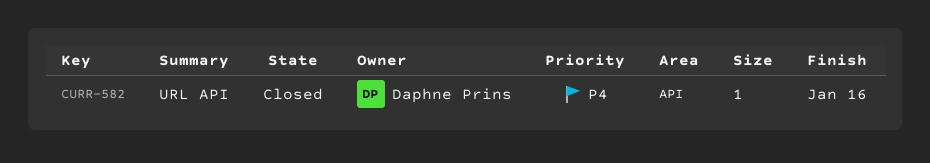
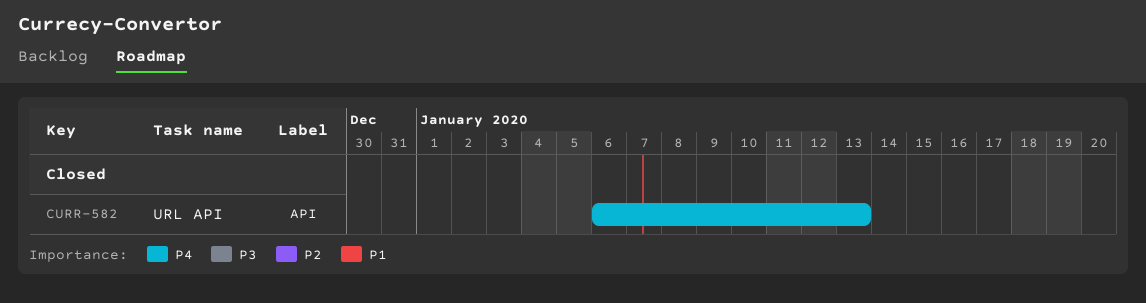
CURR-582, due: Jan 16 -> Jan 13

